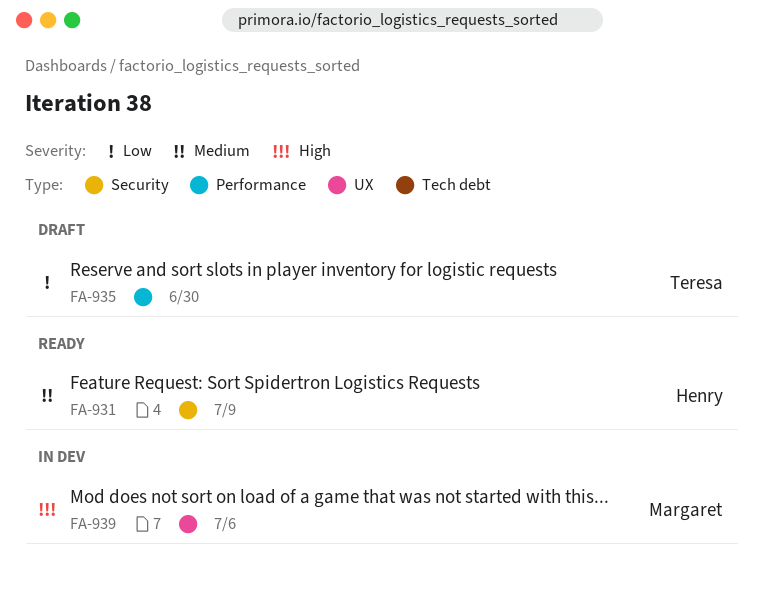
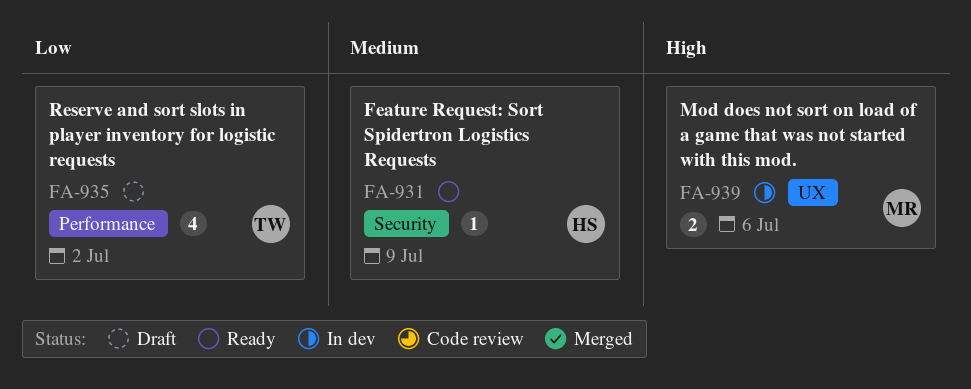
FA-935, due: Jun 30 -> Jul 2

